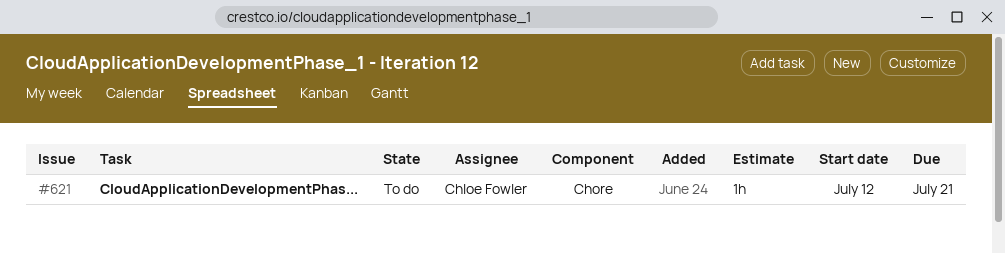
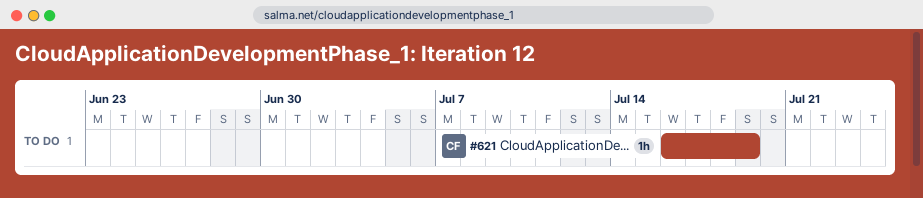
#621, start: Jul 12 -> Jul 16
#621, due: Jul 21 -> Jul 19

